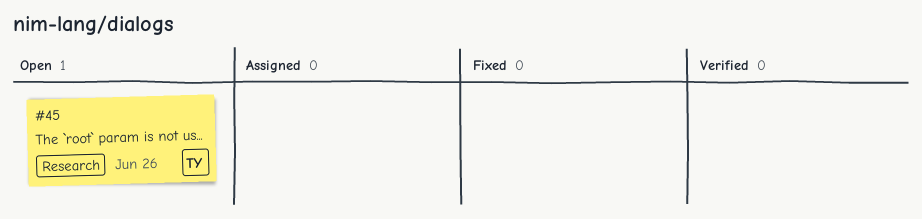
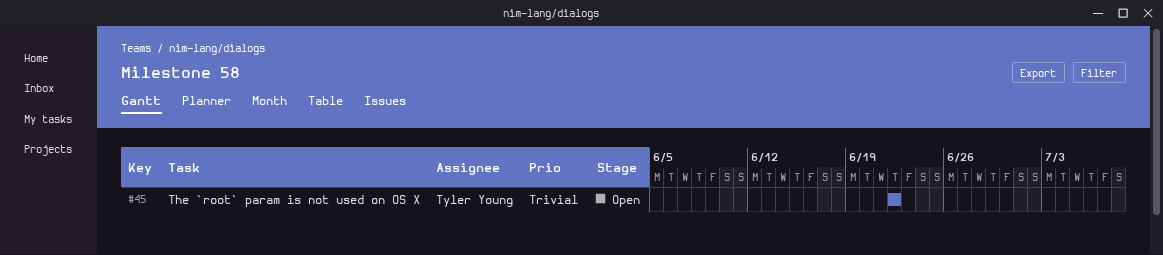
#45, due: Jun 26 -> Jun 22

